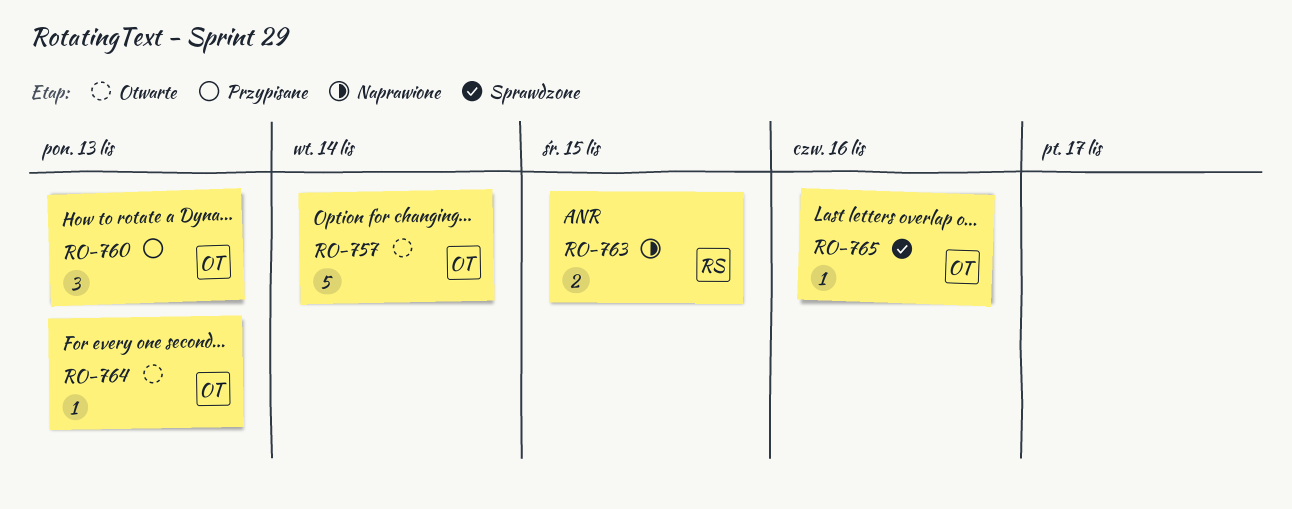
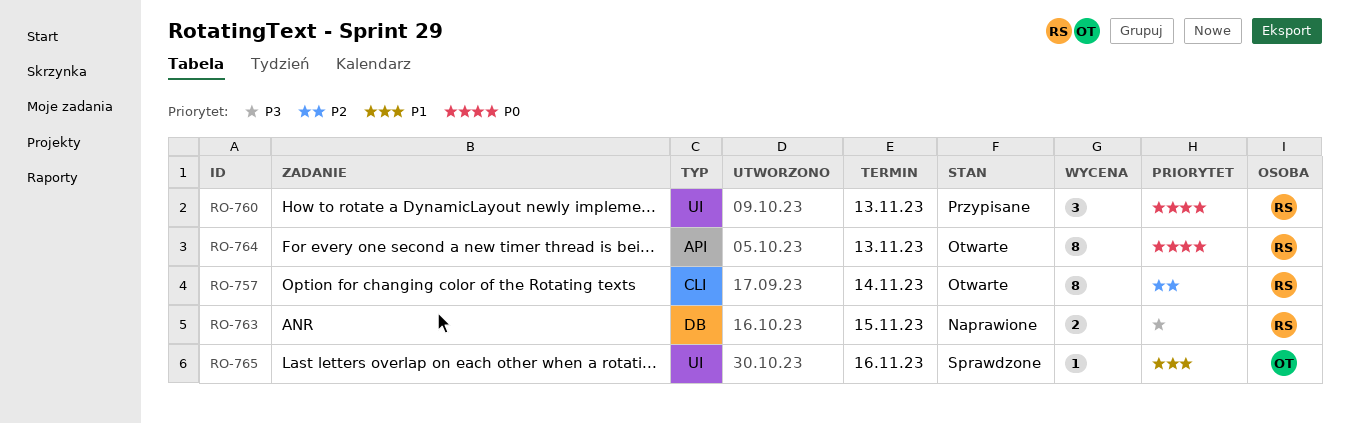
RO-757, owner: OT -> RS
RO-757, estimate: 5 -> 8
RO-760, owner: OT -> RS
RO-764, owner: OT -> RS
RO-764, estimate: 1 -> 8

